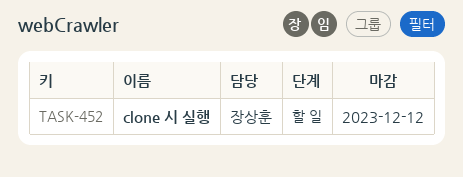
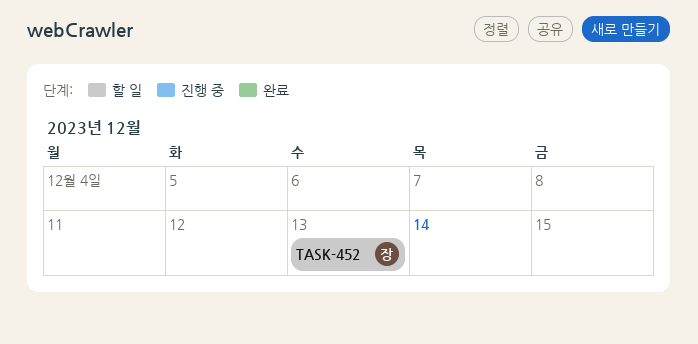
TASK-452, due: Dec 12 -> Dec 13

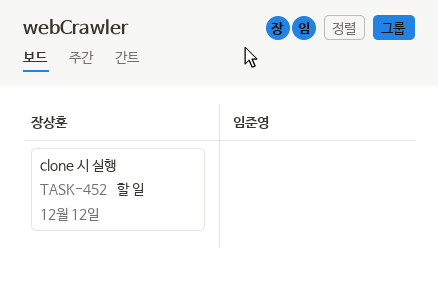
TASK-452, due: Dec 13 -> Dec 12

